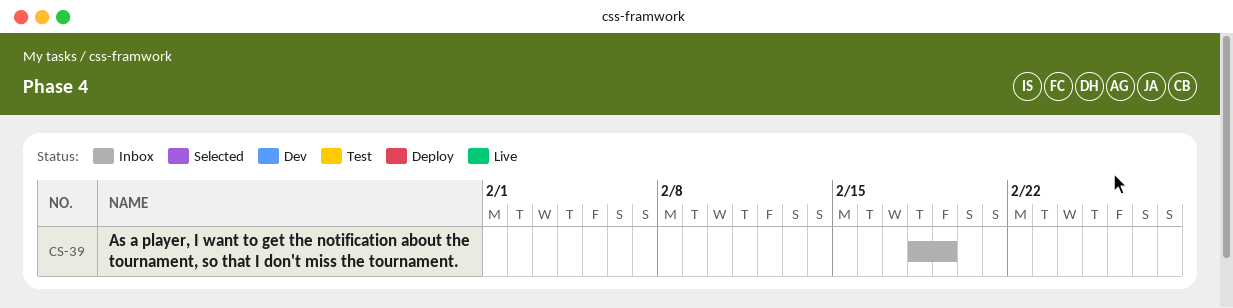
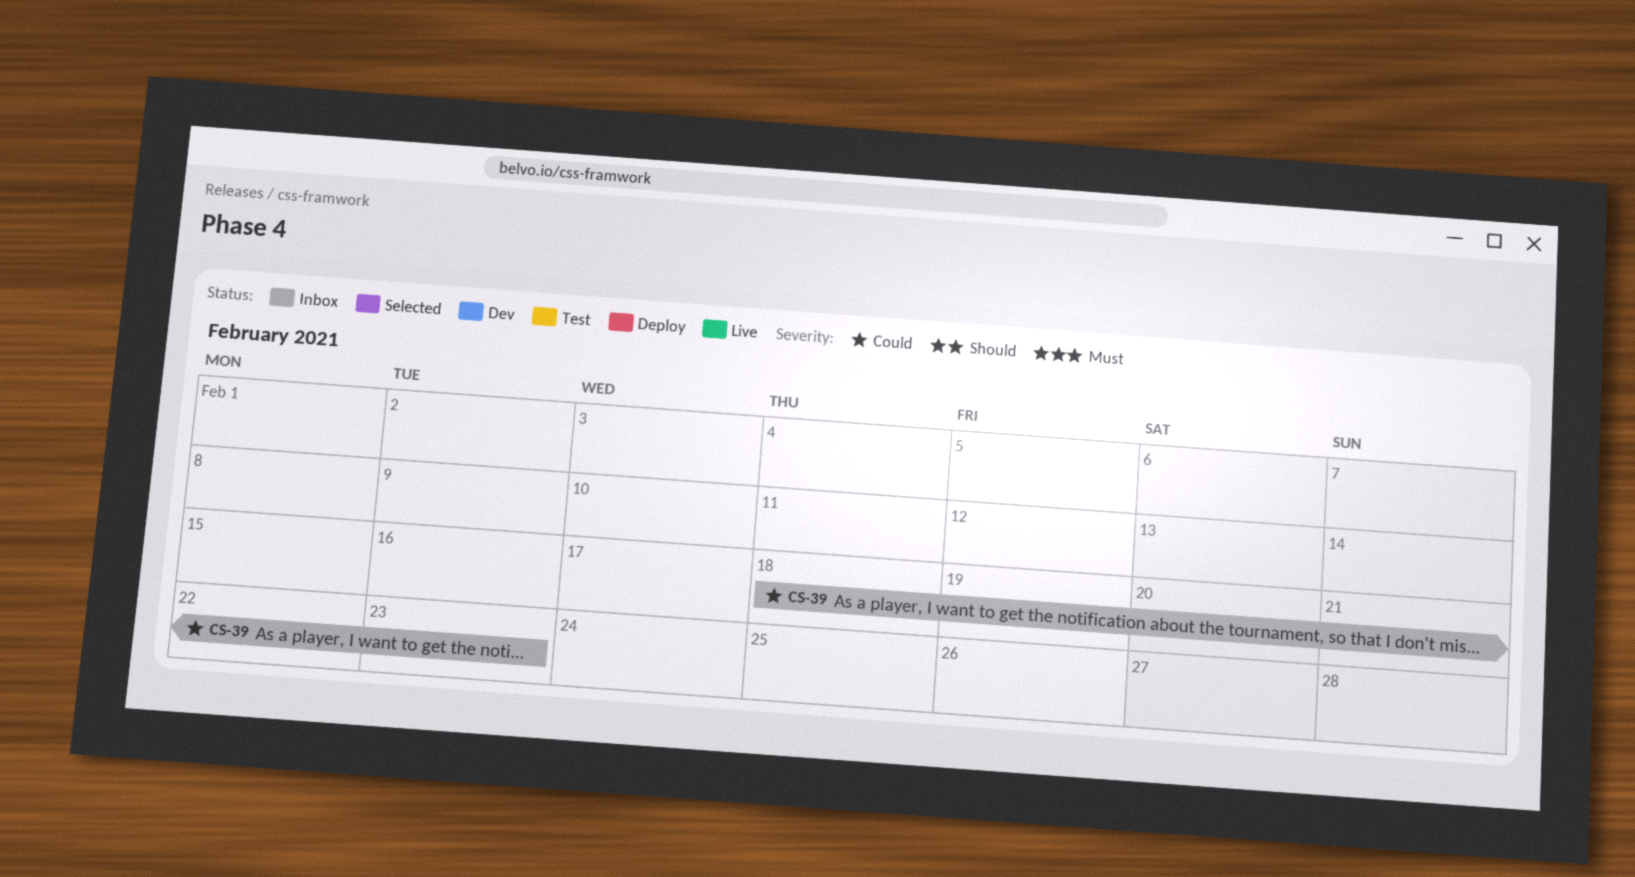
CS-39, due: Feb 19 -> Feb 23

